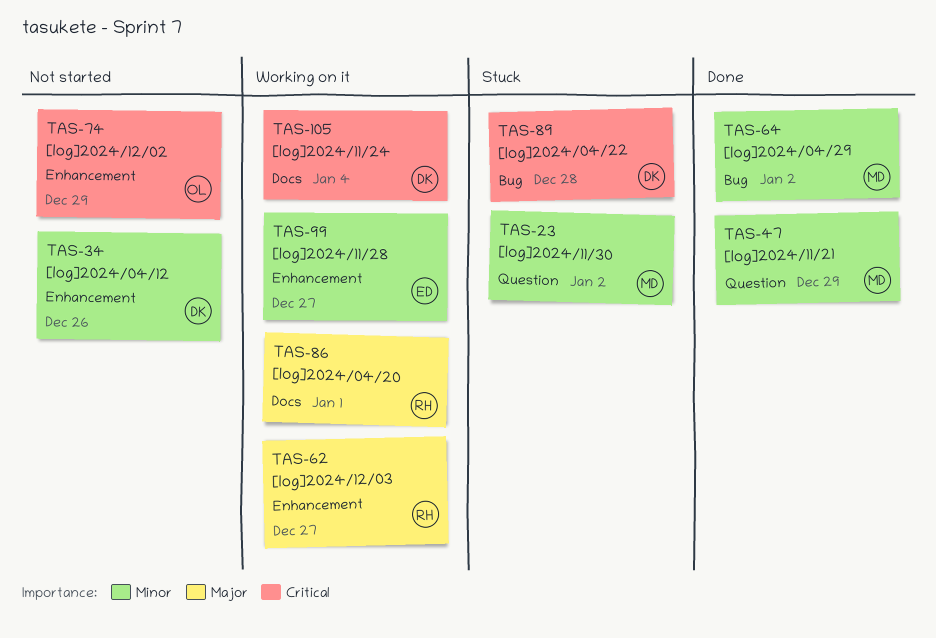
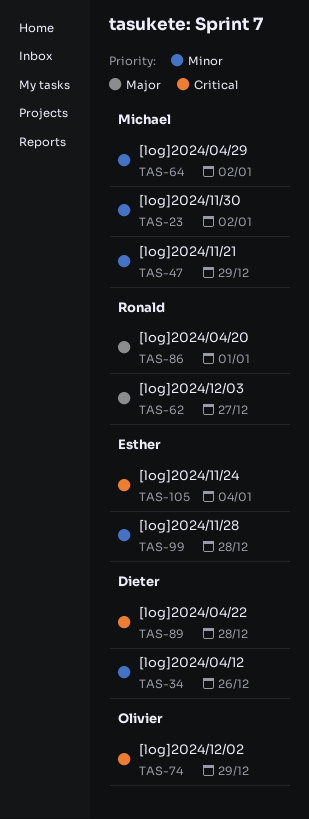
TAS-99, due: Dec 27 -> Dec 28
TAS-105, owner: Dieter -> Esther

